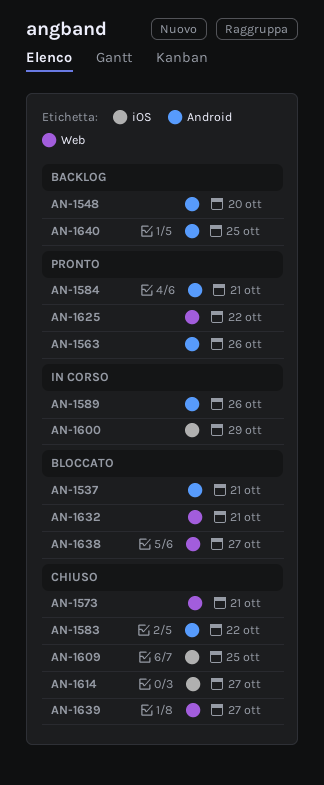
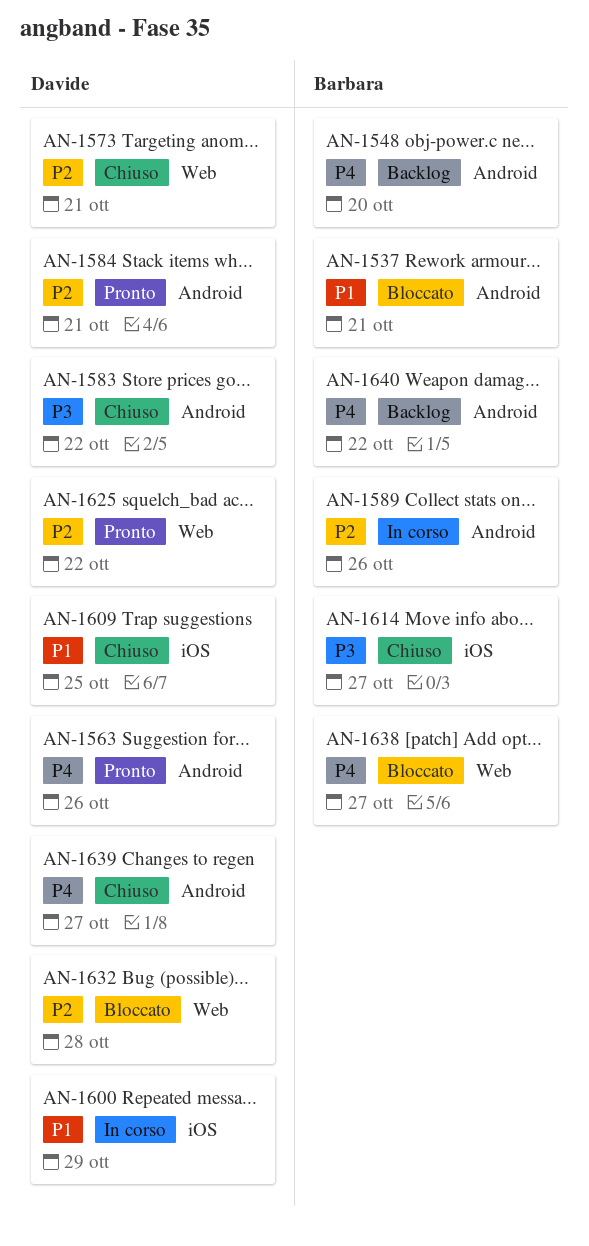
AN-1632, due: Oct 21 -> Oct 28
AN-1639, label: Web -> Android
AN-1640, due: Oct 25 -> Oct 22

